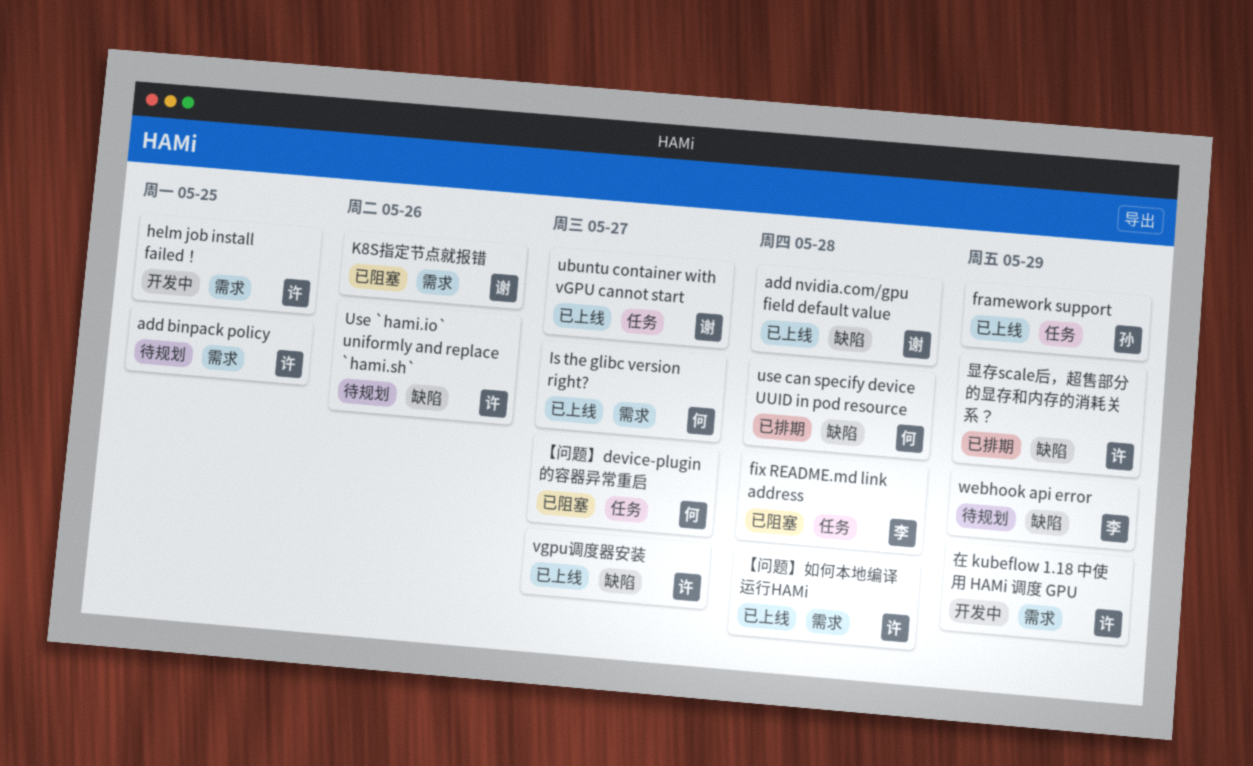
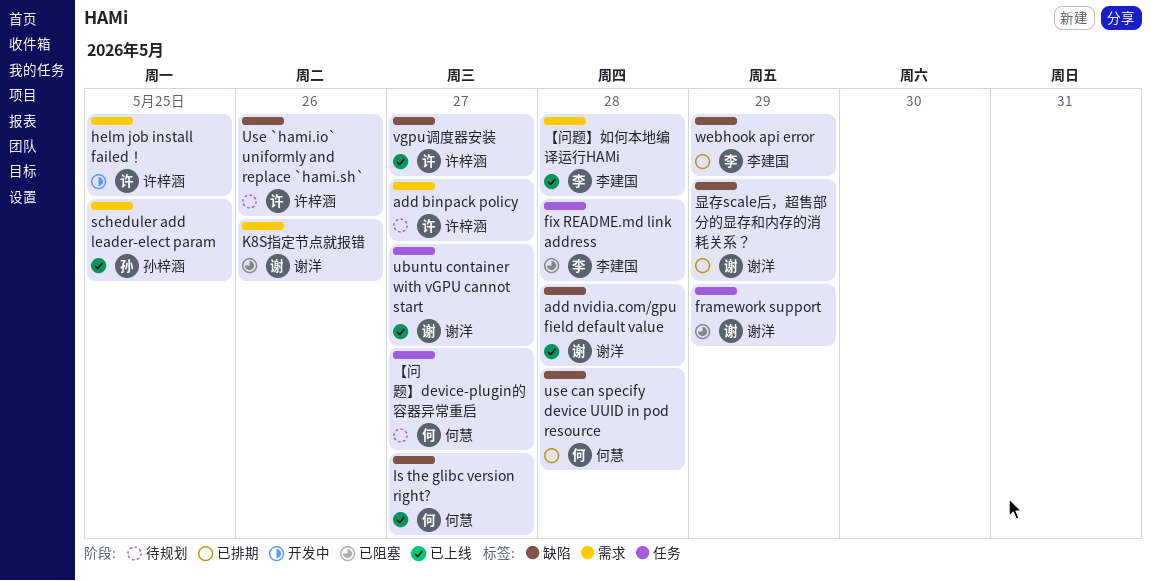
add binpack policy, due: May 25 -> May 27
framework support, status: 已上线 -> 已阻塞
framework support, owner: 孙梓涵 -> 谢洋
Is the glibc version right?, label: 需求 -> 缺陷
scheduler add leader-elect param: none -> present
webhook api error, status: 待规划 -> 已排期
【问题】device-plugin的容器异常重启, status: 已阻塞 -> 待规划
【问题】如何本地编译运行HAMi, owner: 许梓涵 -> 李建国
在 kubeflow 1.18 中使用 HAMi 调度 GPU: present -> none
显存scale后，超售部分的显存和内存的消耗关系？, owner: 许梓涵 -> 谢洋

